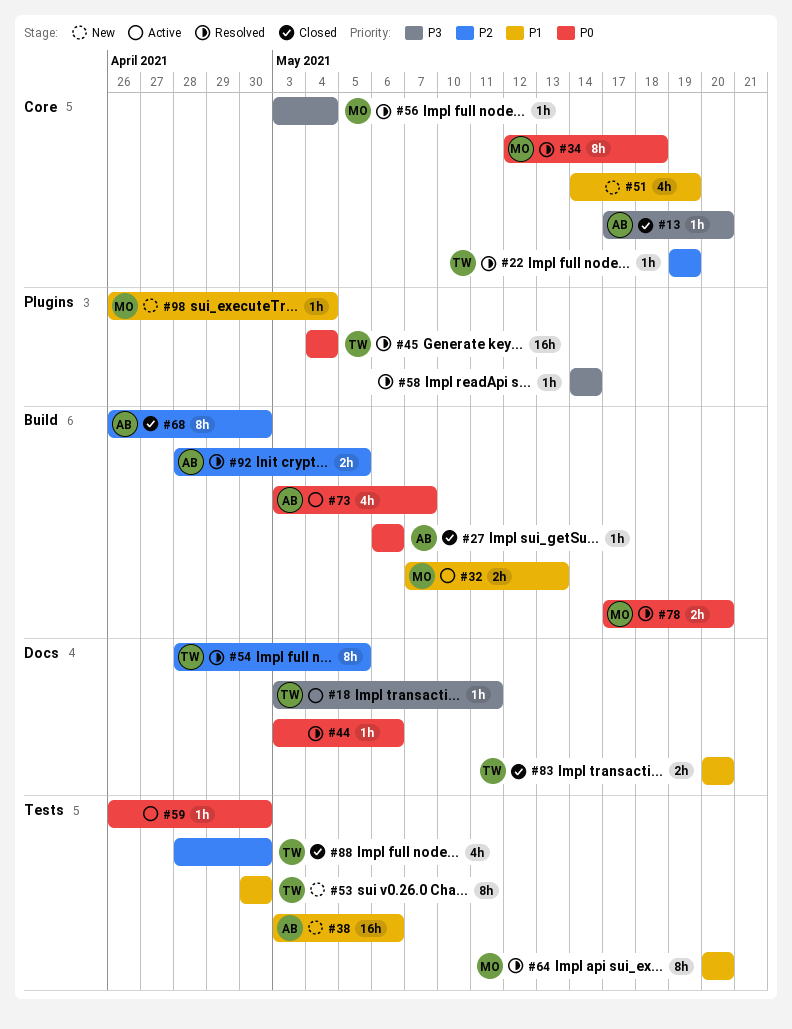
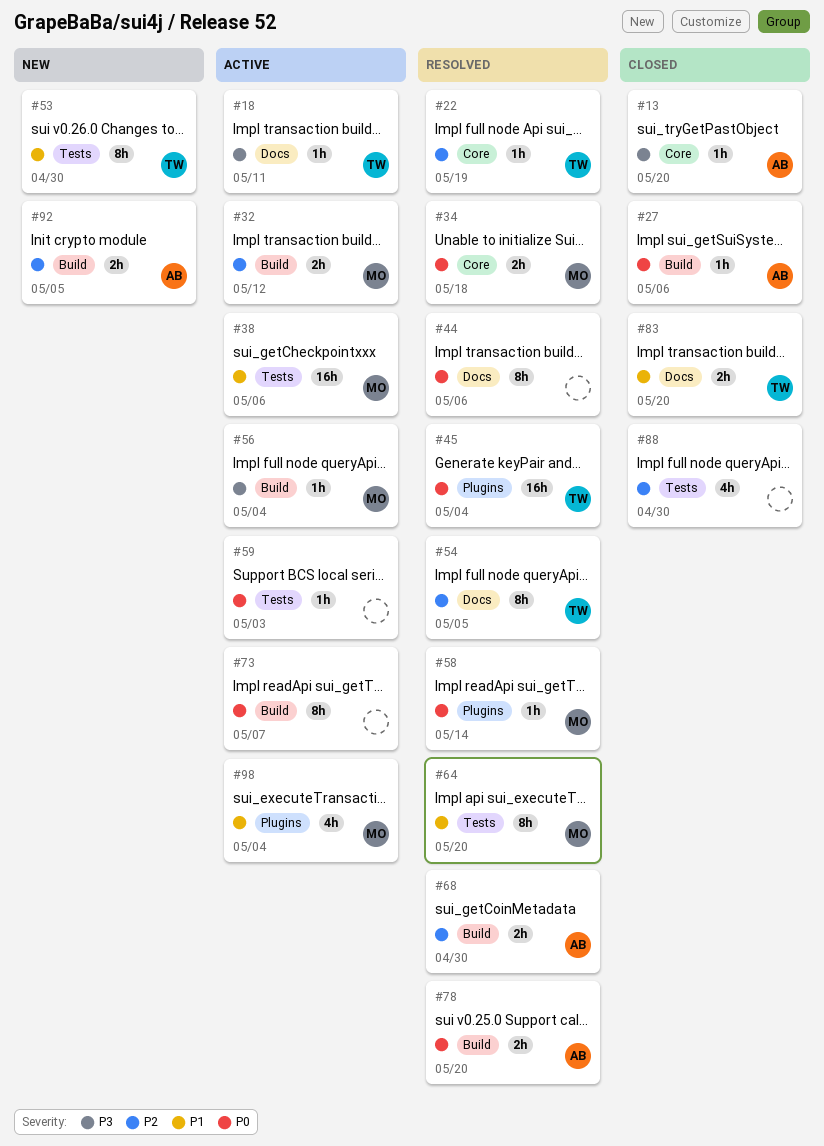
#32, priority: P1 -> P2
#32, due: May 13 -> May 12
#34, estimate: 8h -> 2h
#38, status: New -> Active
#38, owner: AB -> MO
#44, estimate: 1h -> 8h
#51: present -> none
#56, status: Resolved -> Active
#56, label: Core -> Build
#58, owner: none -> MO
#58, priority: P3 -> P0
#59, due: Apr 30 -> May 3
#68, status: Closed -> Resolved
#68, estimate: 8h -> 2h
#73, owner: AB -> none
#73, estimate: 4h -> 8h
#78, owner: MO -> AB
#88, owner: TW -> none
#92, status: Resolved -> New
#98, status: New -> Active
#98, estimate: 1h -> 4h

